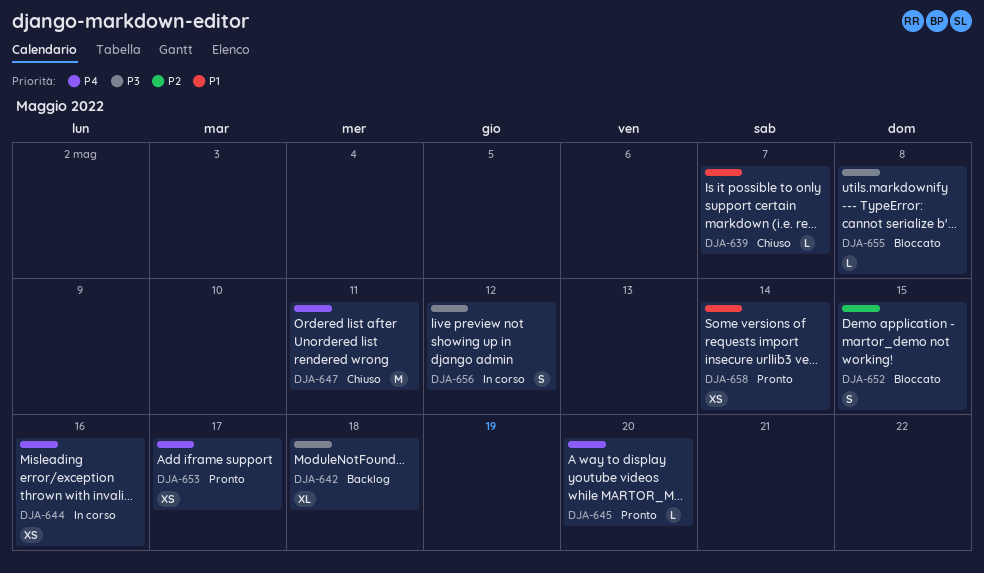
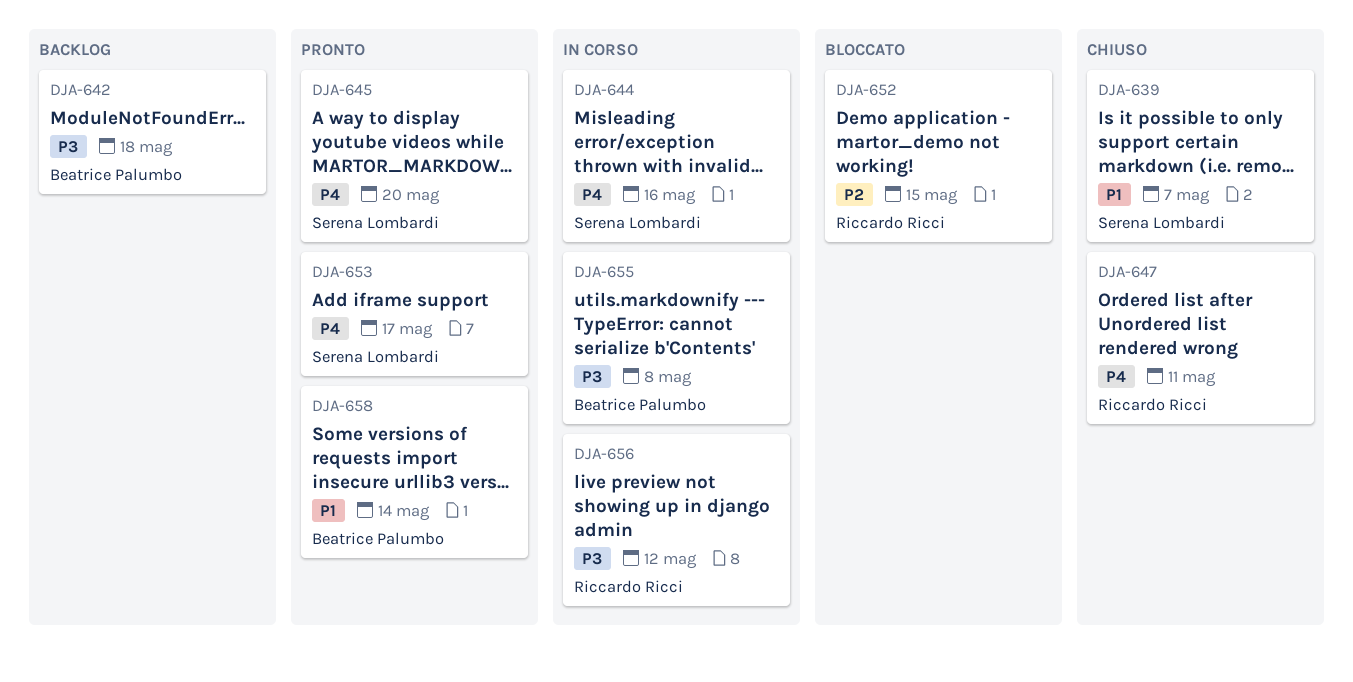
DJA-655, status: Bloccato -> In corso

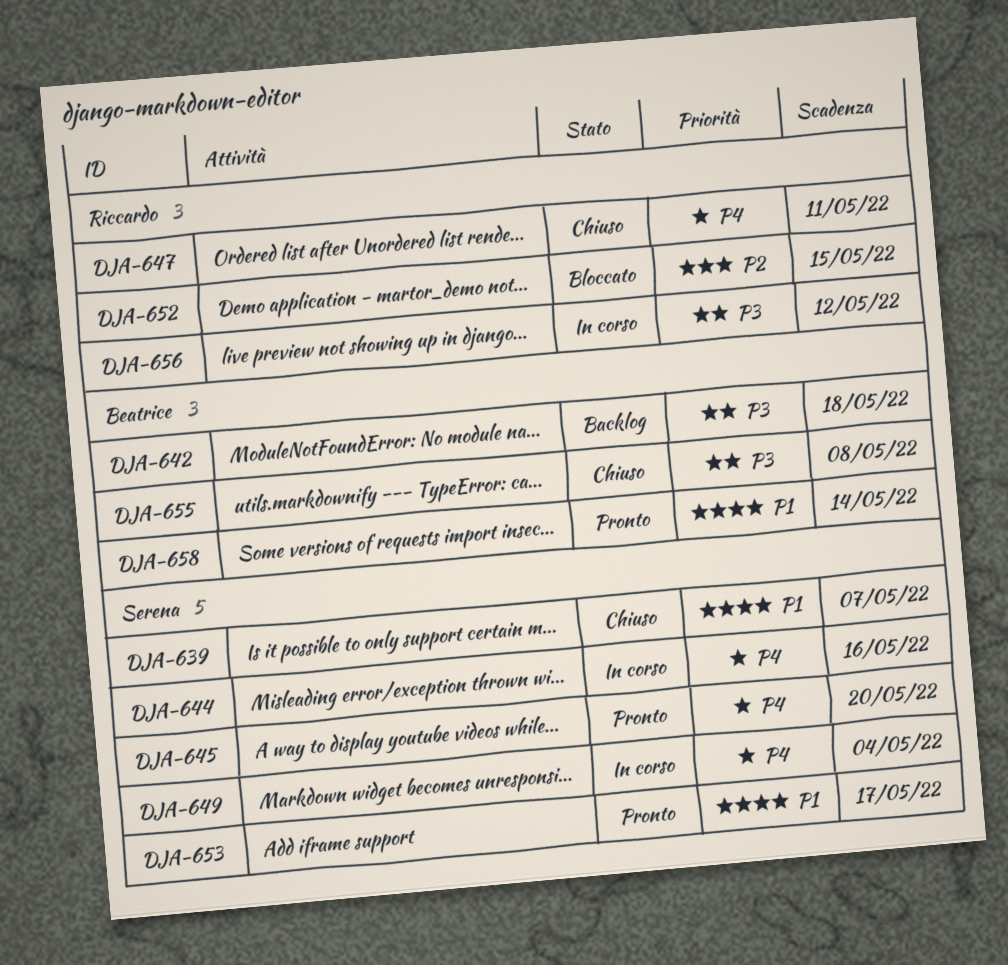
DJA-649: none -> present
DJA-653, priority: P4 -> P1
DJA-655, status: In corso -> Chiuso

